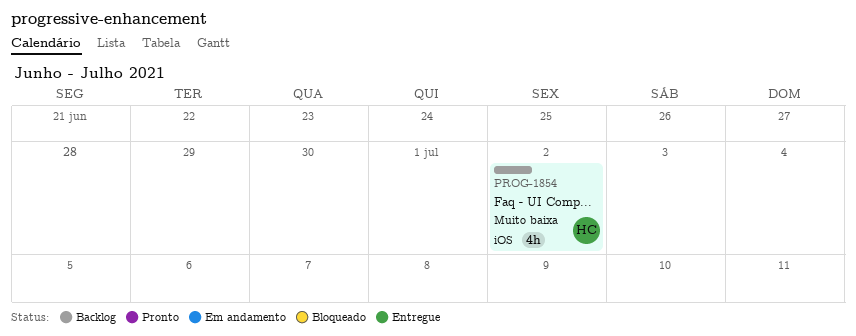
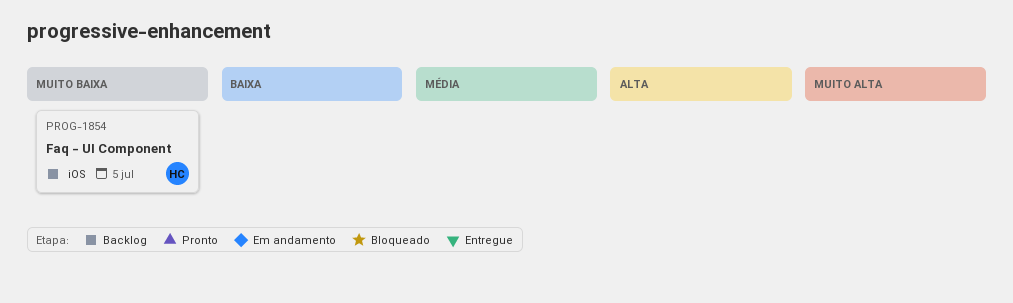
PROG-1854, due: Jul 2 -> Jul 5

